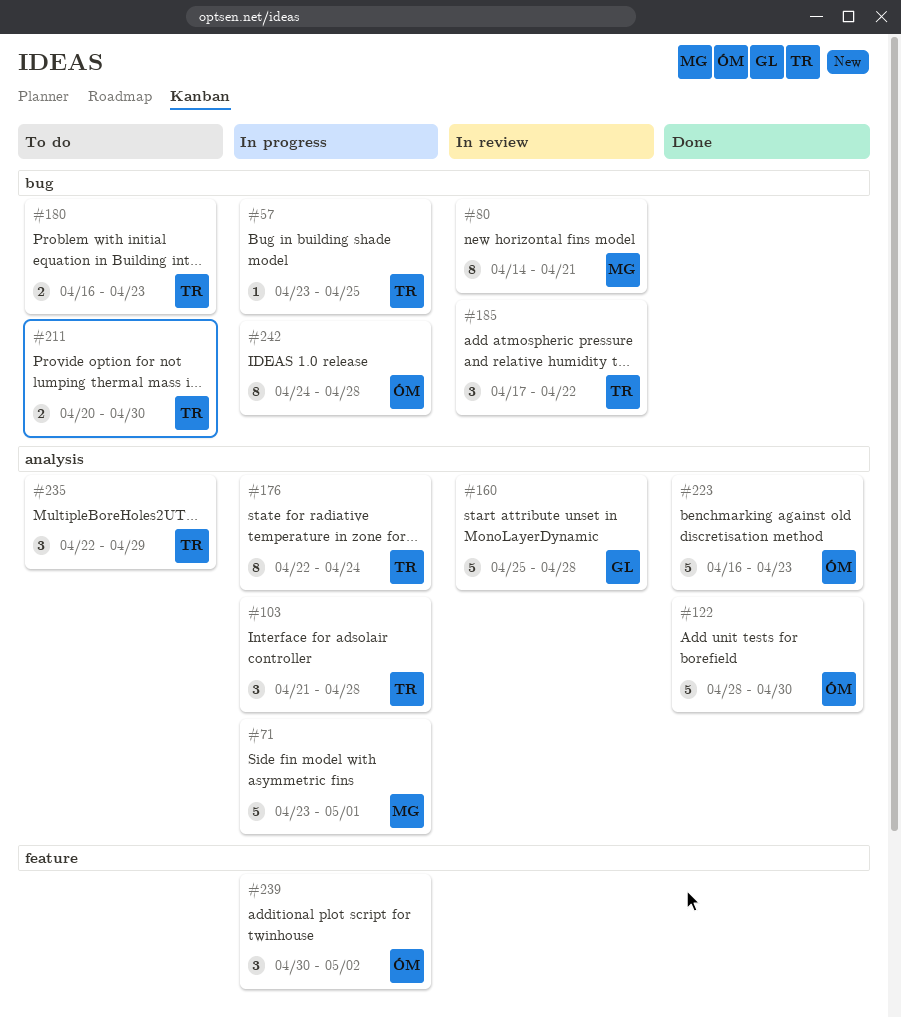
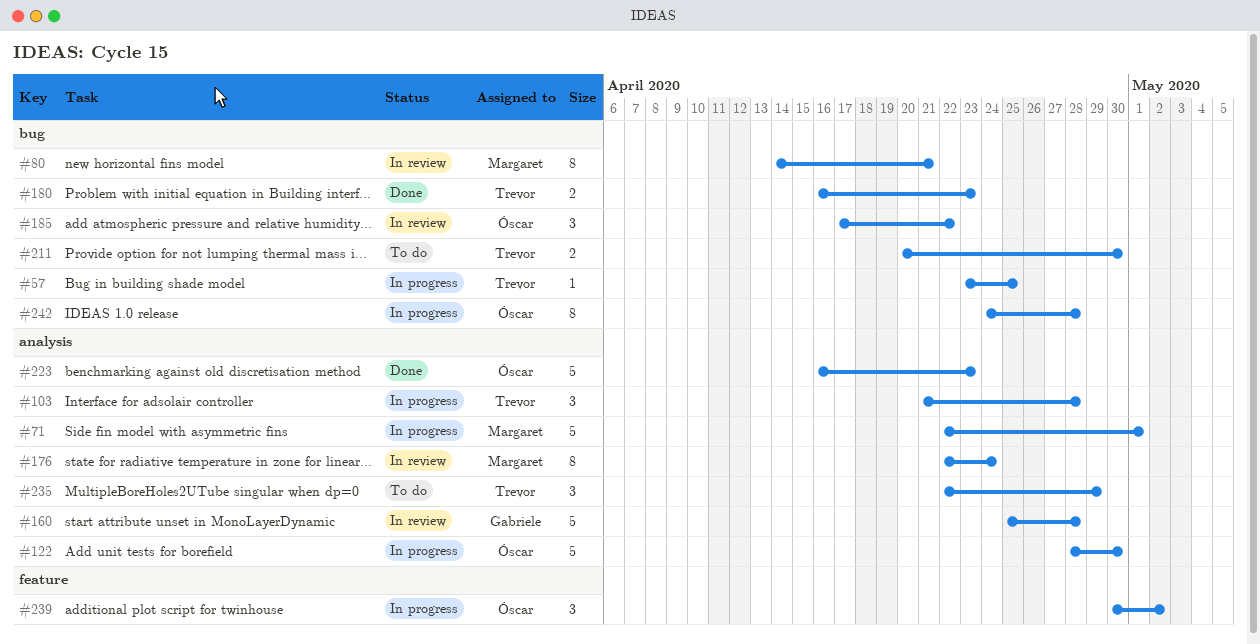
#71, start: Apr 23 -> Apr 22
#122, status: Done -> In progress
#176, status: In progress -> In review
#176, owner: Trevor -> Margaret
#180, status: To do -> Done
#185, owner: Trevor -> Óscar

